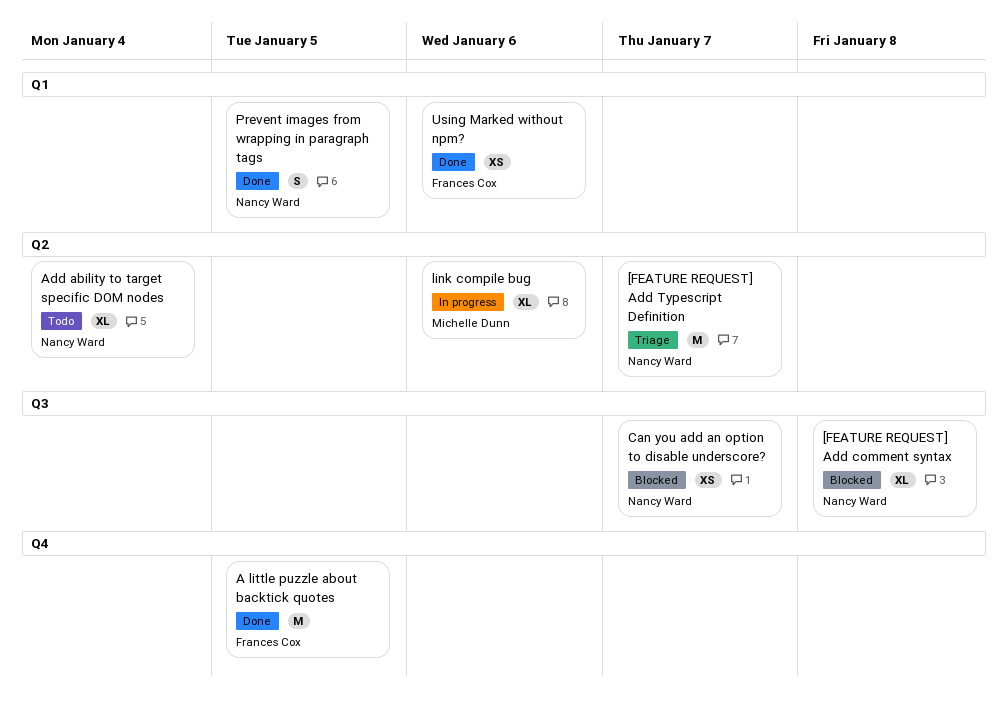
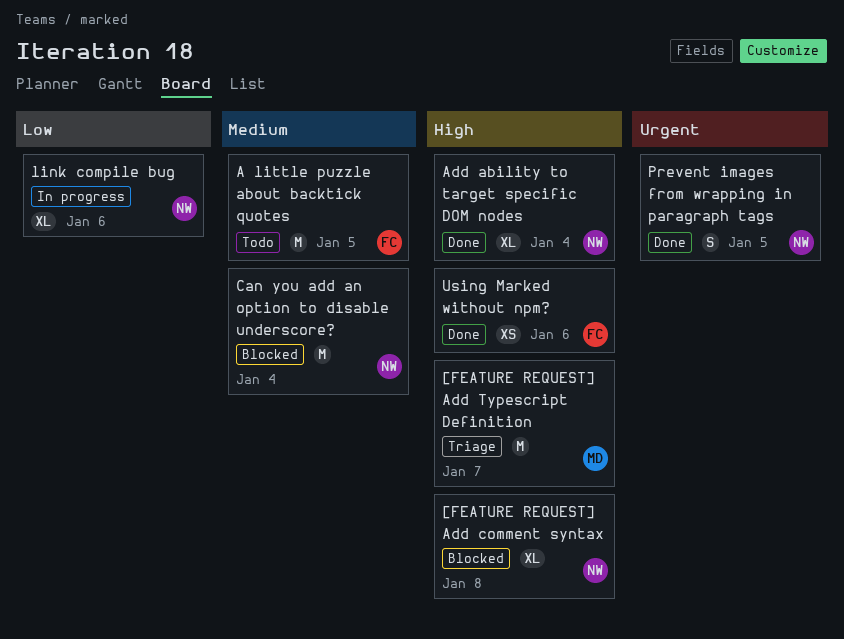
[FEATURE REQUEST] Add Typescript Definition, owner: Nancy Ward -> Michelle Dunn
A little puzzle about backtick quotes, status: Done -> Todo
Add ability to target specific DOM nodes, status: Todo -> Done
Can you add an option to disable underscore?, estimate: XS -> M
Can you add an option to disable underscore?, due: Jan 7 -> Jan 4
link compile bug, owner: Michelle Dunn -> Nancy Ward

